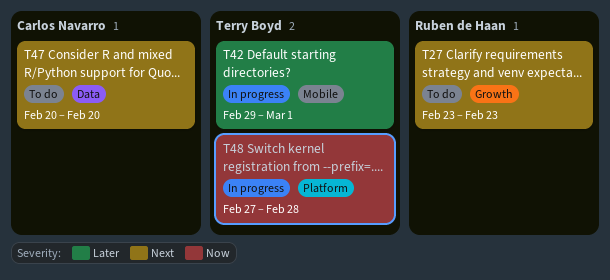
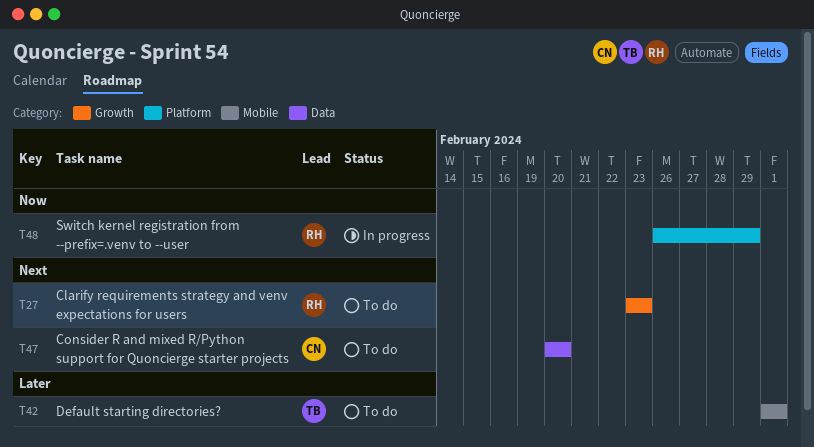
T42, status: In progress -> To do
T42, start: Feb 29 -> Mar 1
T48, owner: Terry Boyd -> Ruben de Haan
T48, start: Feb 27 -> Feb 26
T48, due: Feb 28 -> Feb 29

